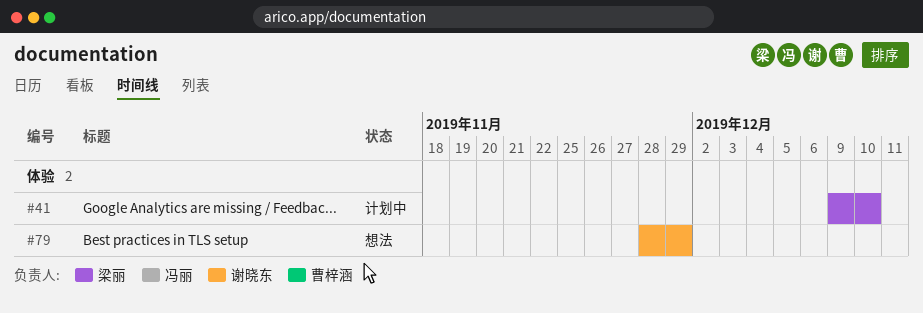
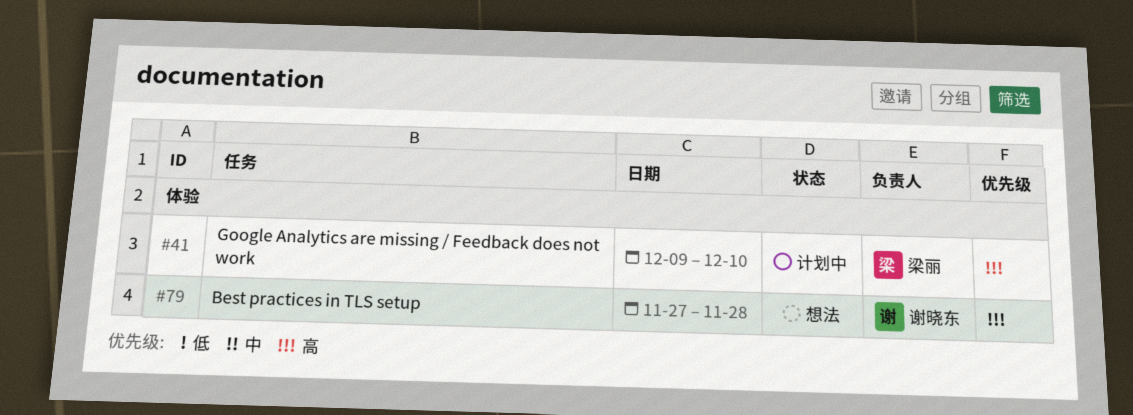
#79, start: Nov 28 -> Nov 27
#79, due: Nov 29 -> Nov 28

